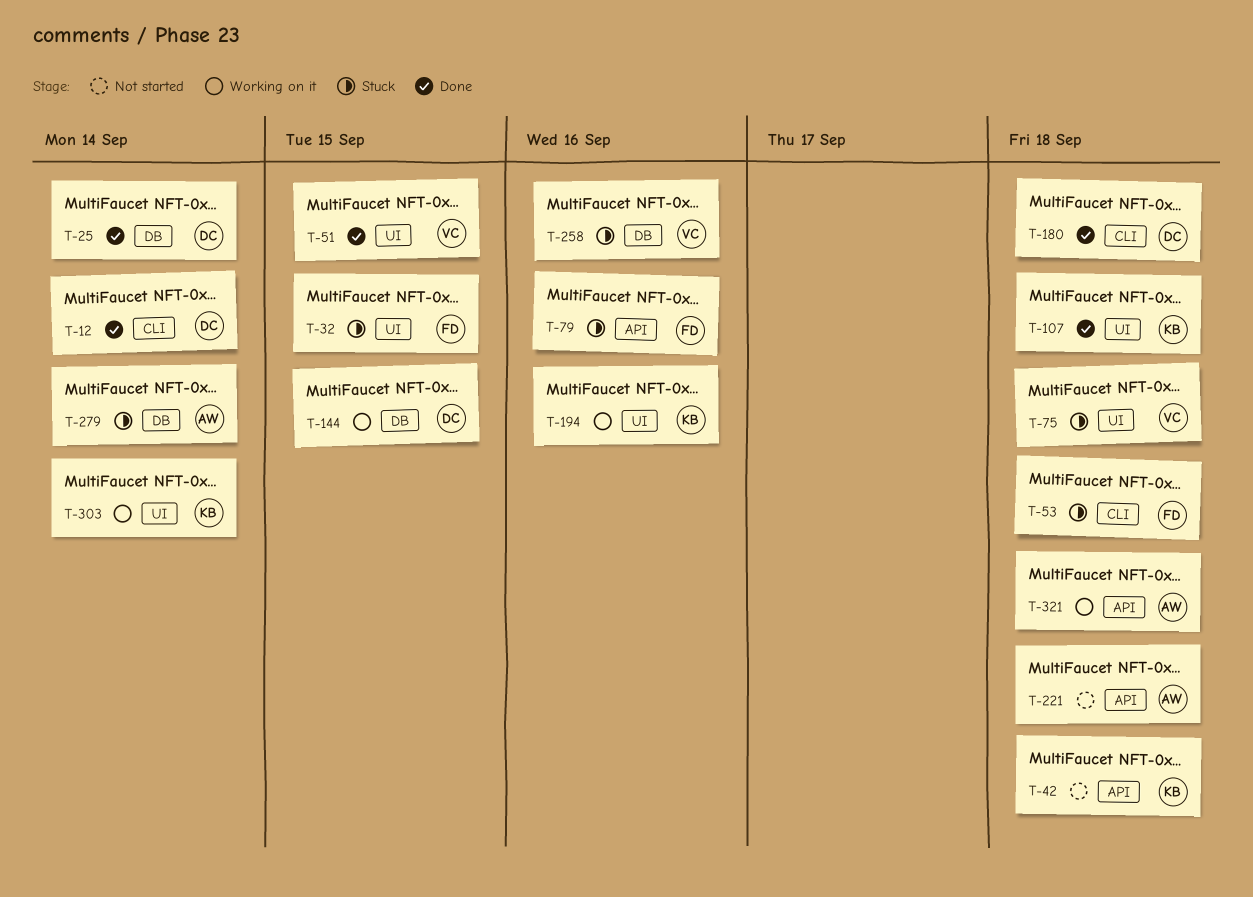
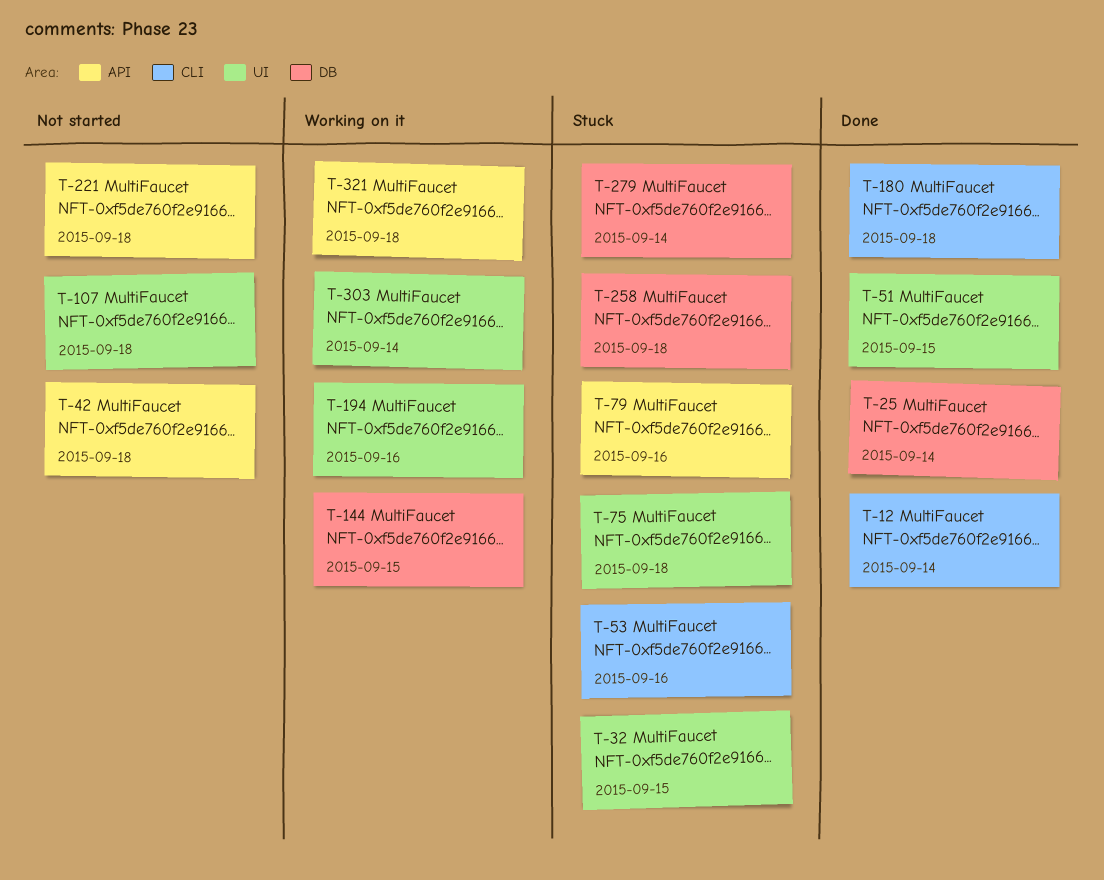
T-53, due: Sep 18 -> Sep 16
T-107, status: Done -> Not started
T-258, due: Sep 16 -> Sep 18

